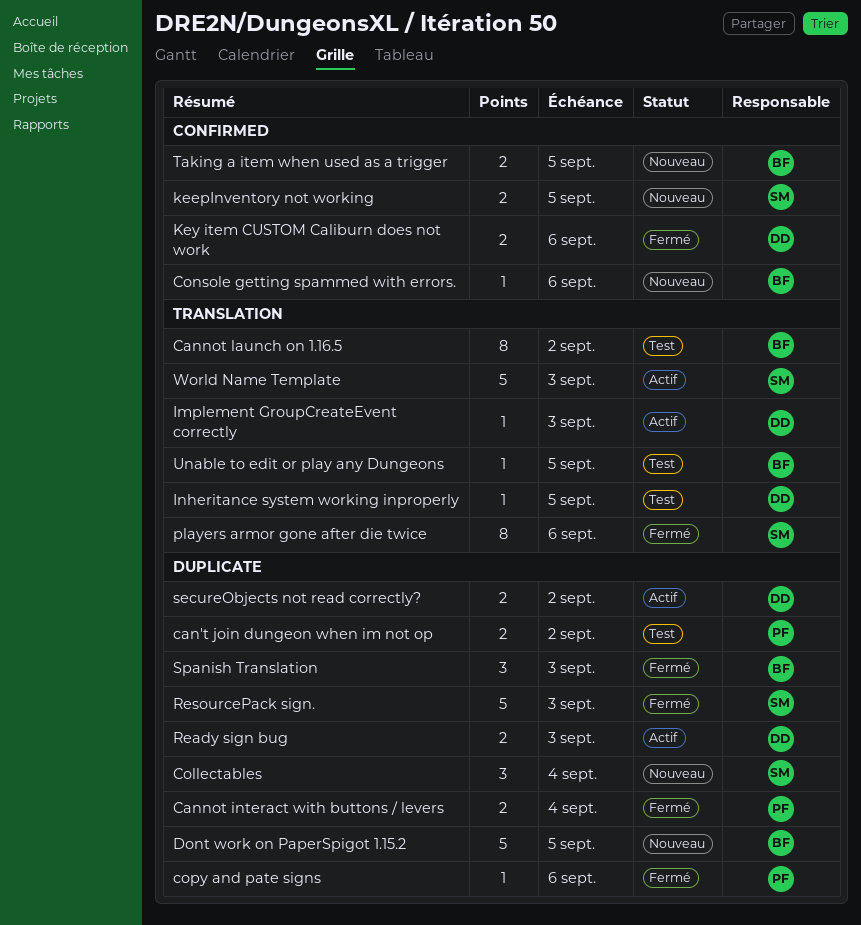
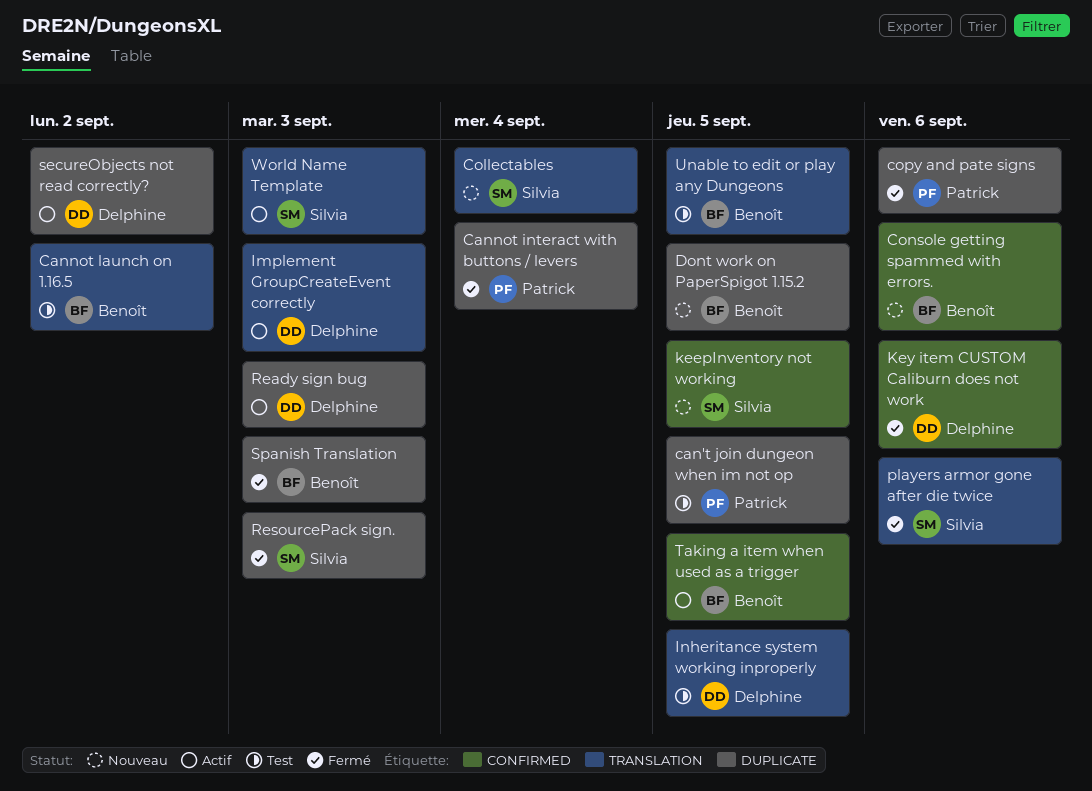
can't join dungeon when im not op, due: Sep 2 -> Sep 5
Collectables, label: DUPLICATE -> TRANSLATION
Taking a item when used as a trigger, status: Nouveau -> Actif

